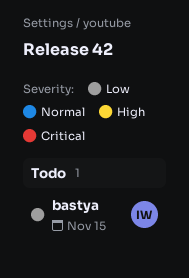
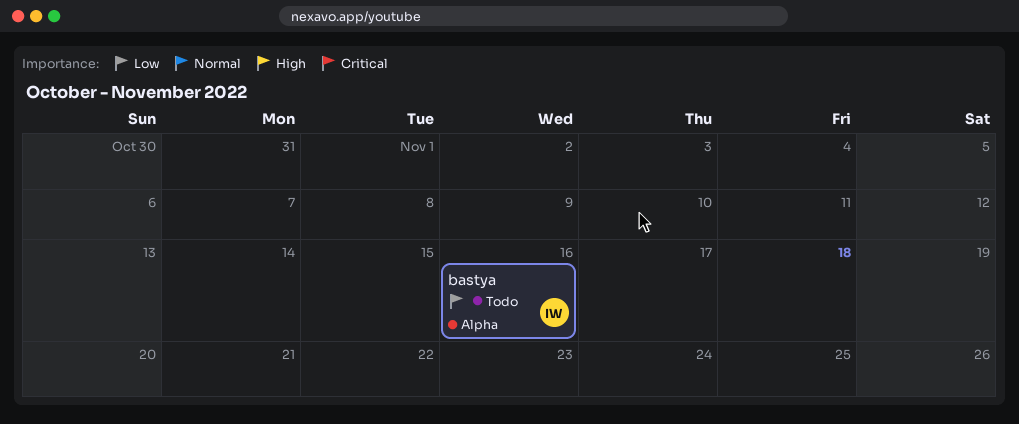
bastya, due: Nov 15 -> Nov 16

